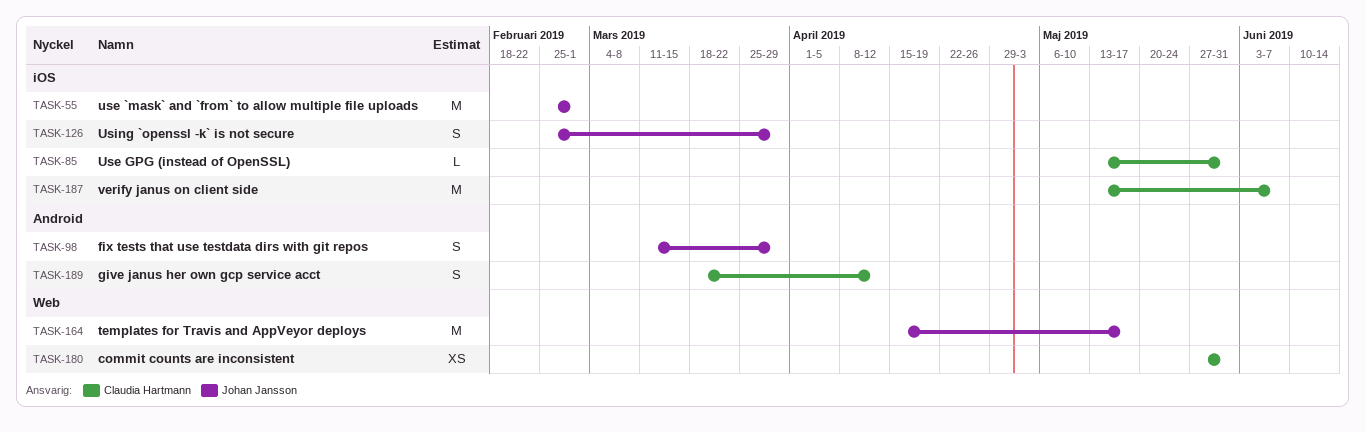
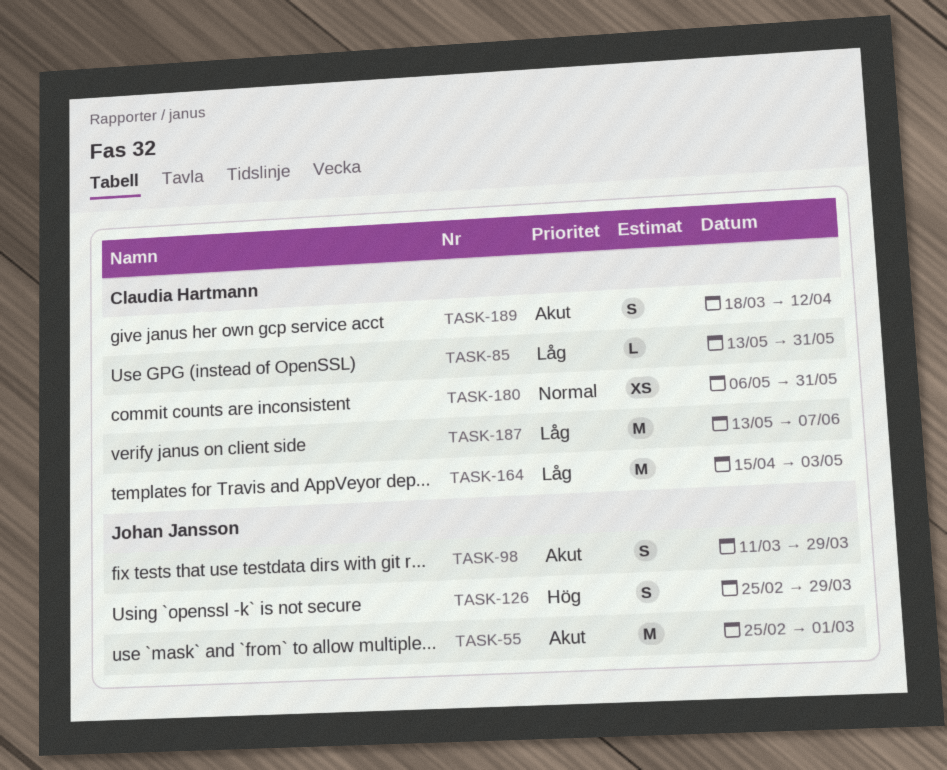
TASK-164, owner: Johan Jansson -> Claudia Hartmann
TASK-164, due: May 17 -> May 3
TASK-180, start: May 27 -> May 6

